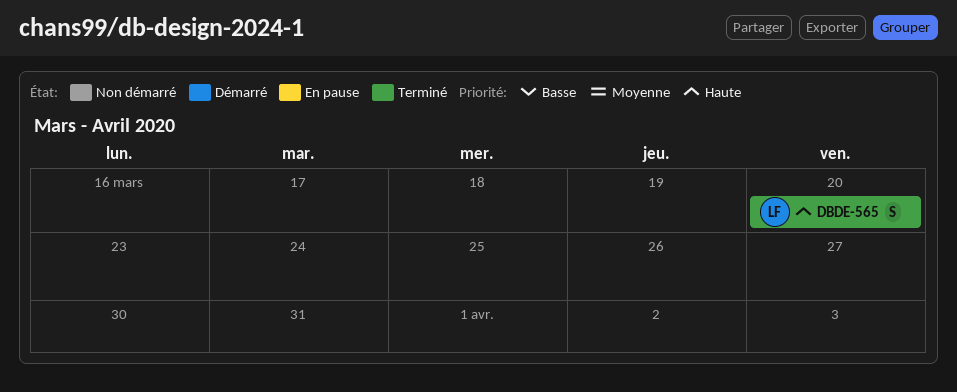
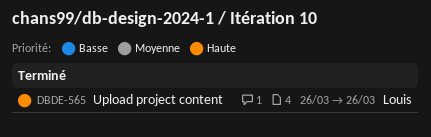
DBDE-565, start: Mar 20 -> Mar 26
DBDE-565, due: Mar 20 -> Mar 26

